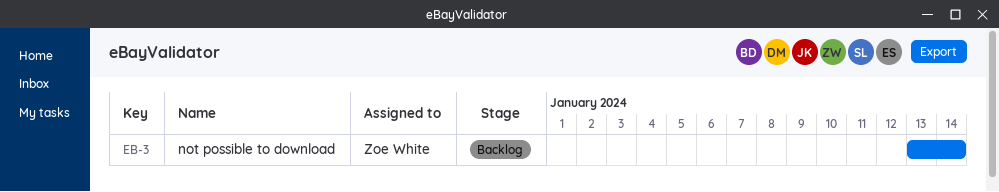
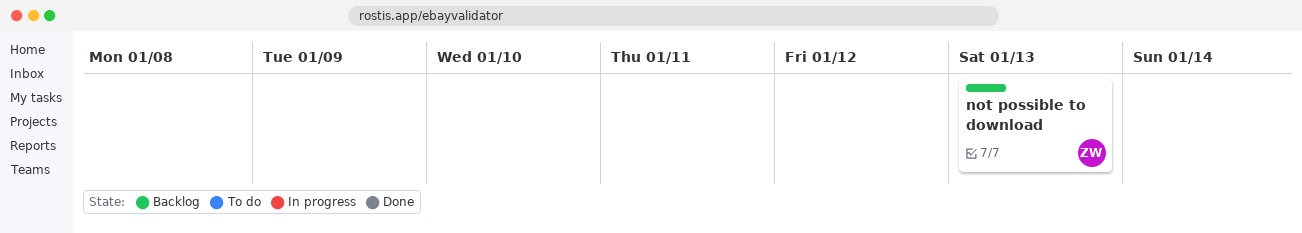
not possible to download, due: Jan 14 -> Jan 13

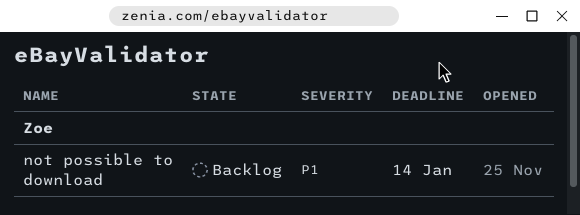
not possible to download, due: Jan 13 -> Jan 14

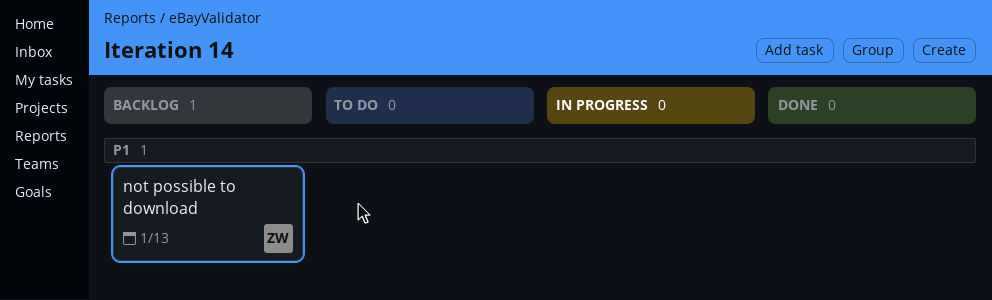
not possible to download, due: Jan 14 -> Jan 13

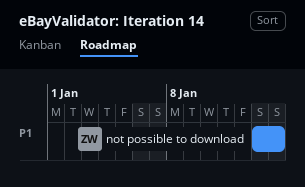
not possible to download, due: Jan 13 -> Jan 14

